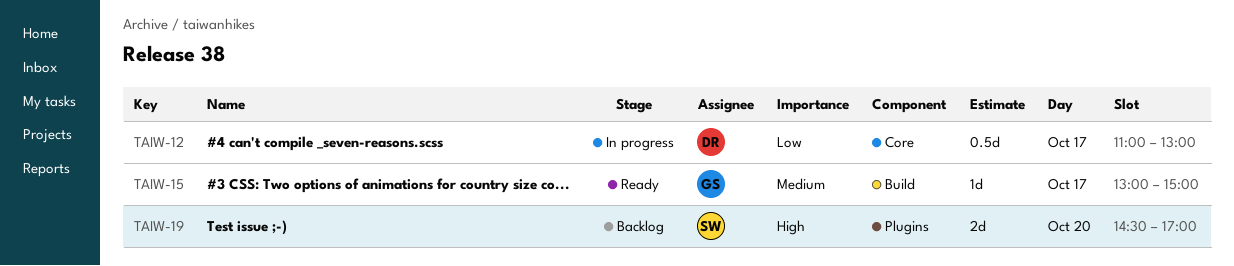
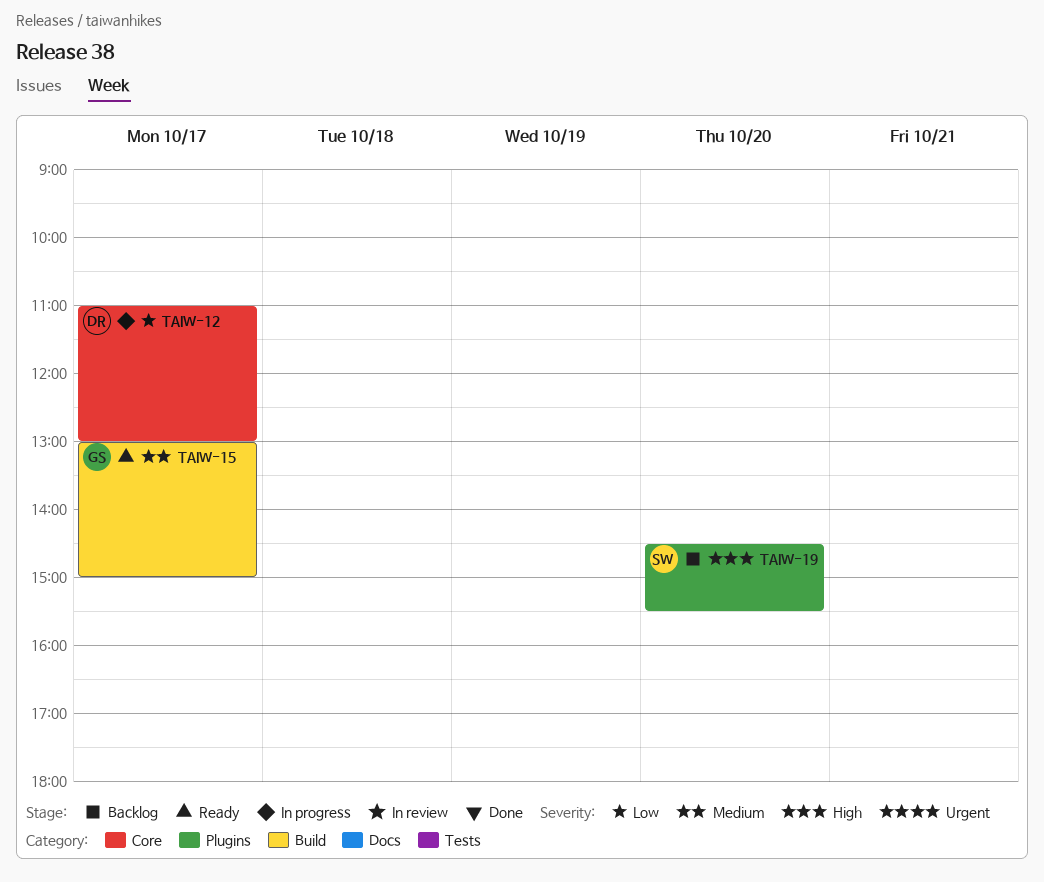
TAIW-19, ends: 17:00 -> 15:30

